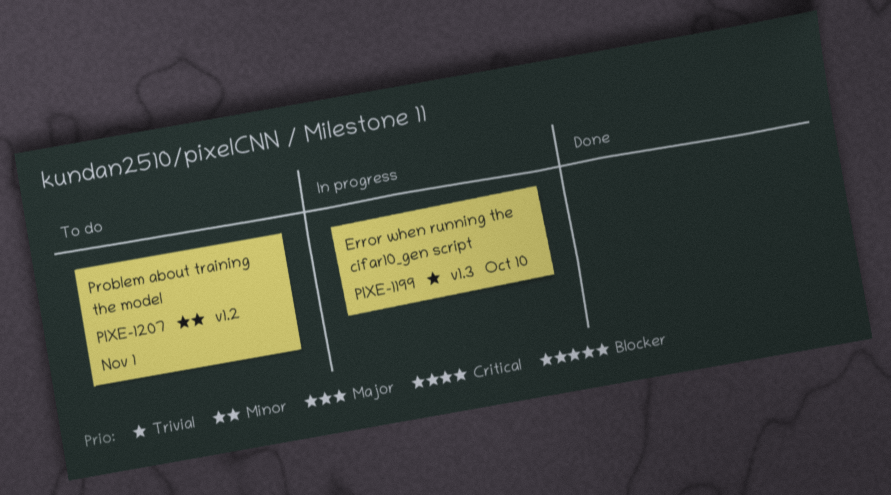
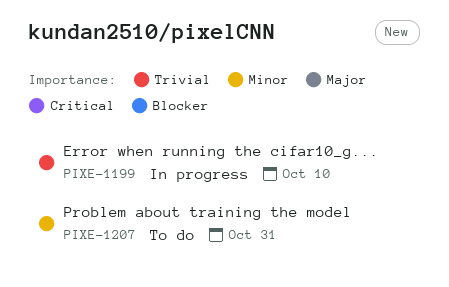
PIXE-1207, due: Nov 1 -> Oct 31

